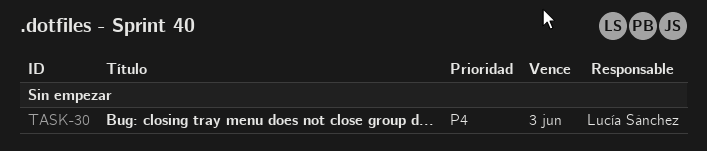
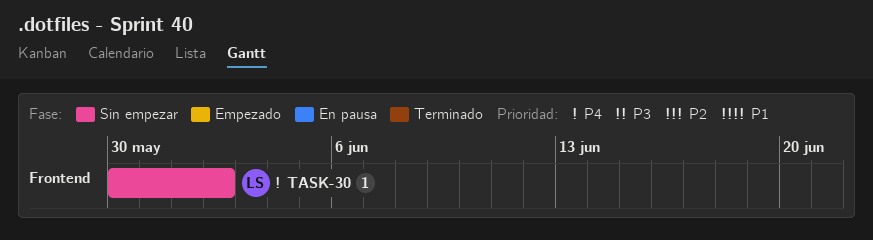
TASK-30, due: Jun 3 -> Jun 2

